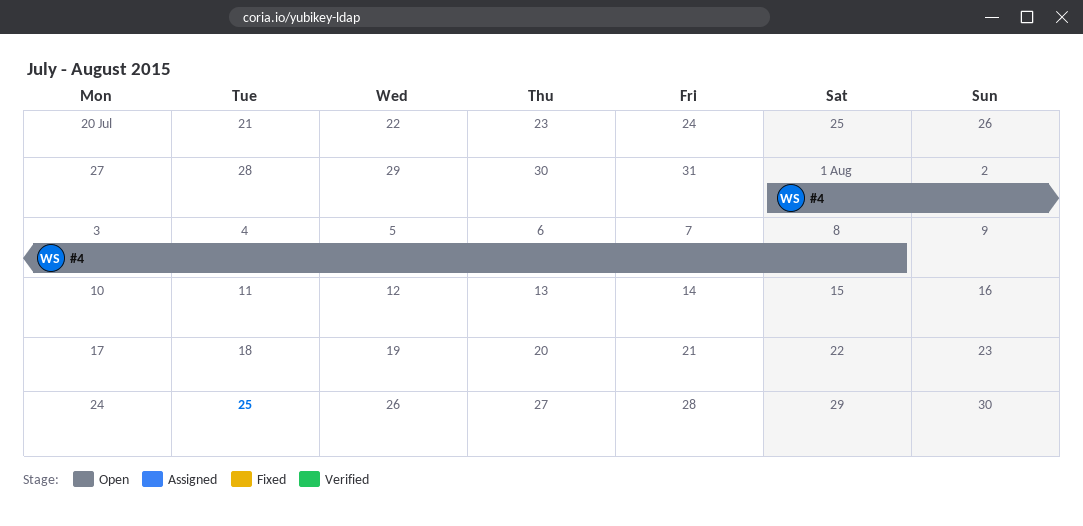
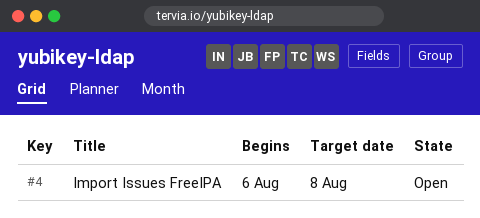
#4, start: Aug 1 -> Aug 6

